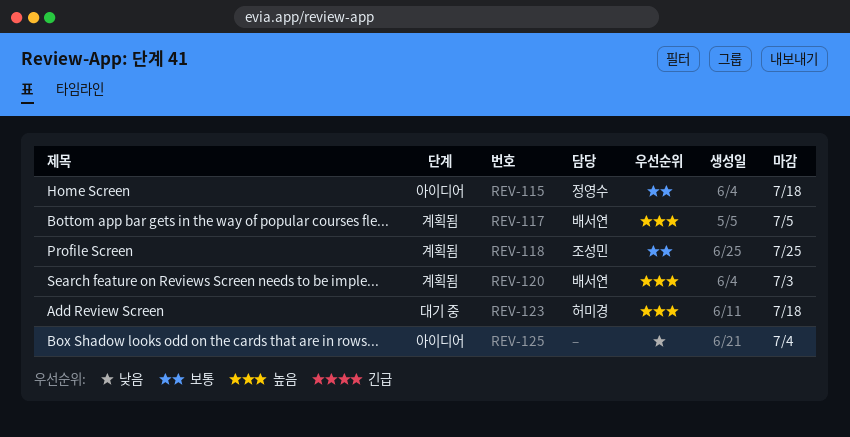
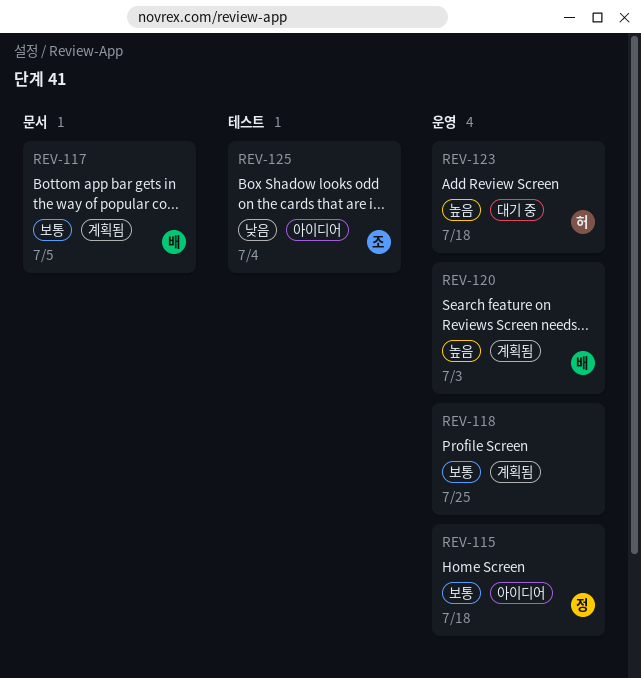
REV-117, priority: 높음 -> 보통
REV-118, owner: 조성민 -> none
REV-125, owner: none -> 조성민

